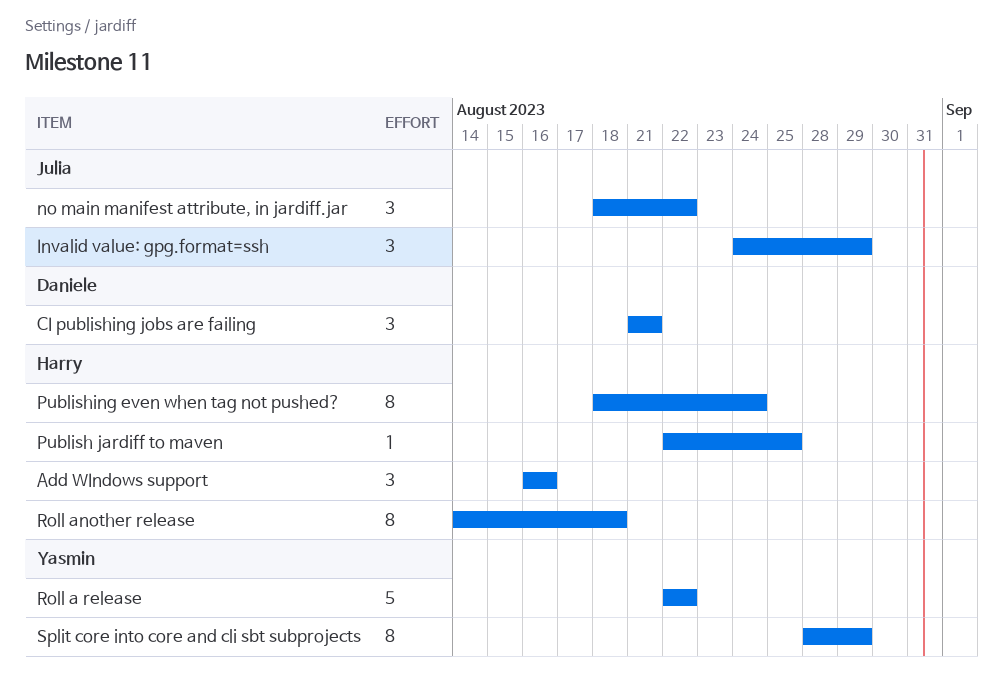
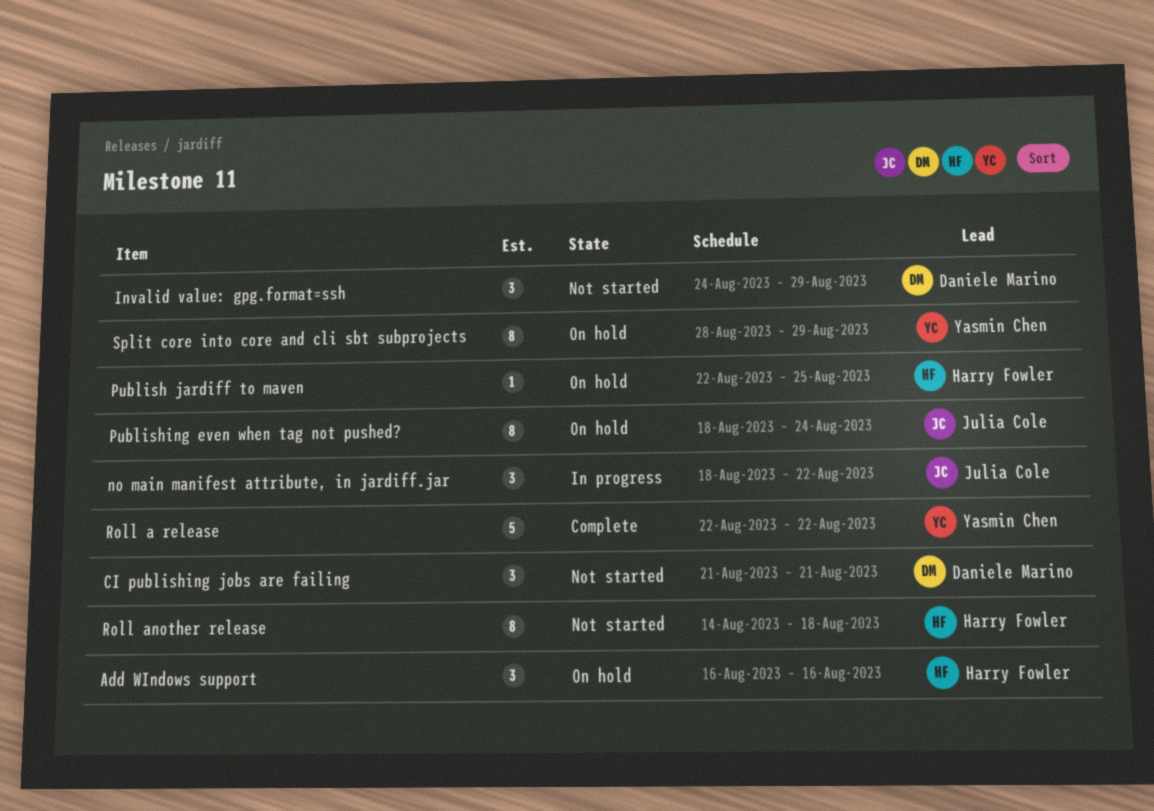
Invalid value: gpg.format=ssh, owner: Julia Cole -> Daniele Marino
Publishing even when tag not pushed?, owner: Harry Fowler -> Julia Cole

